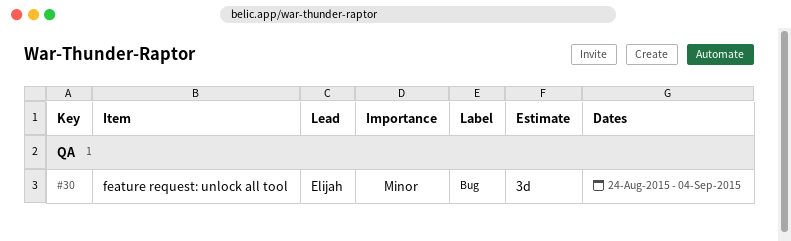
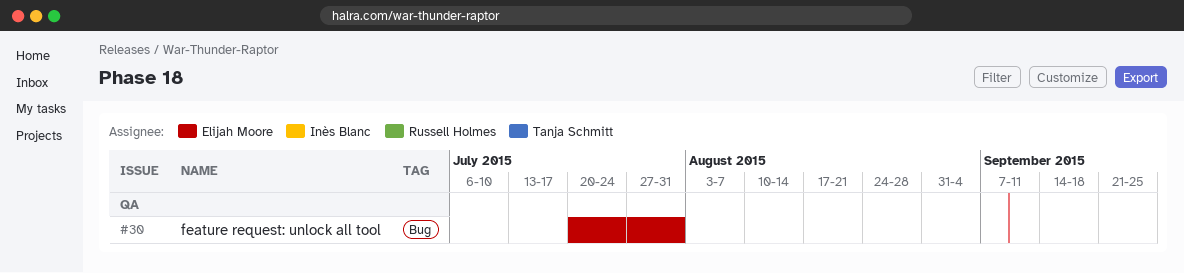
#30, start: Aug 24 -> Jul 20
#30, due: Sep 4 -> Jul 31

